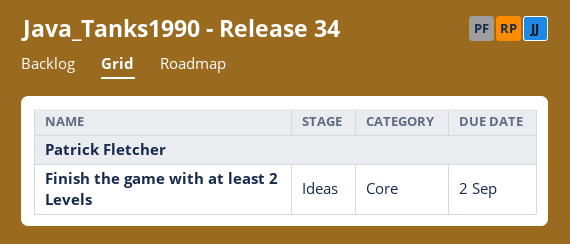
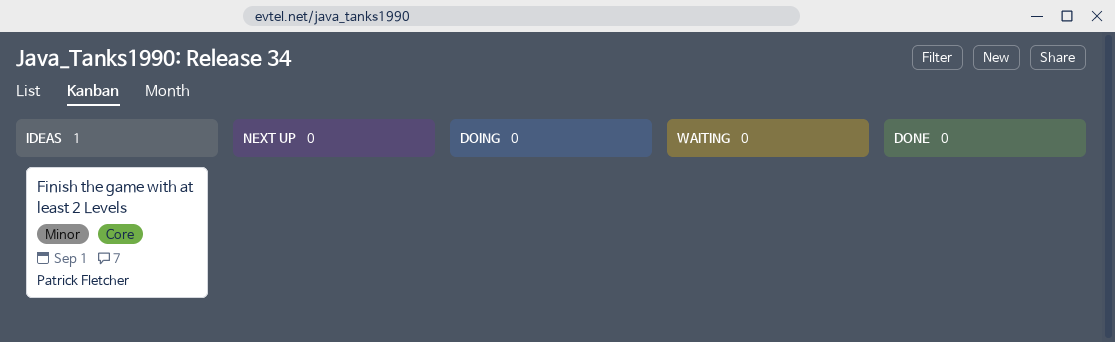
Finish the game with at least 2 Levels, due: Sep 2 -> Sep 1

